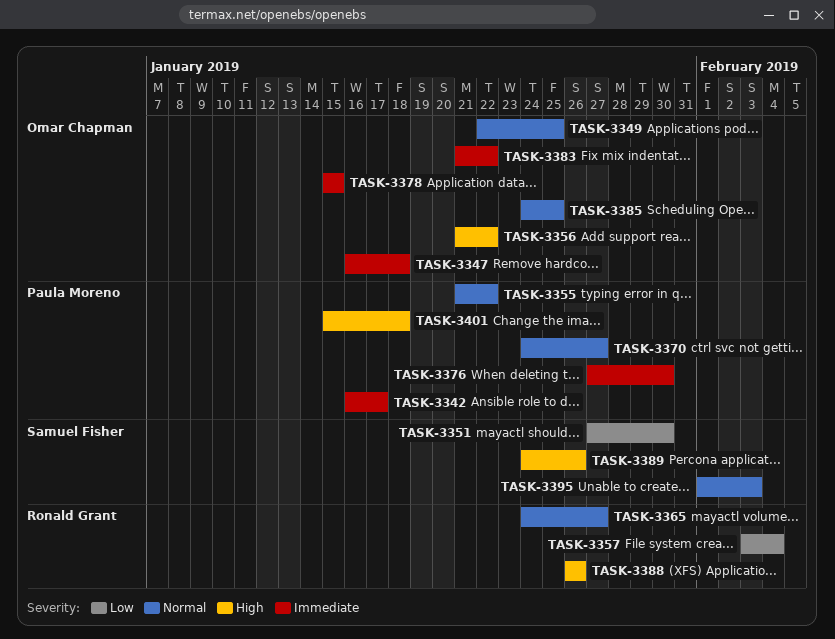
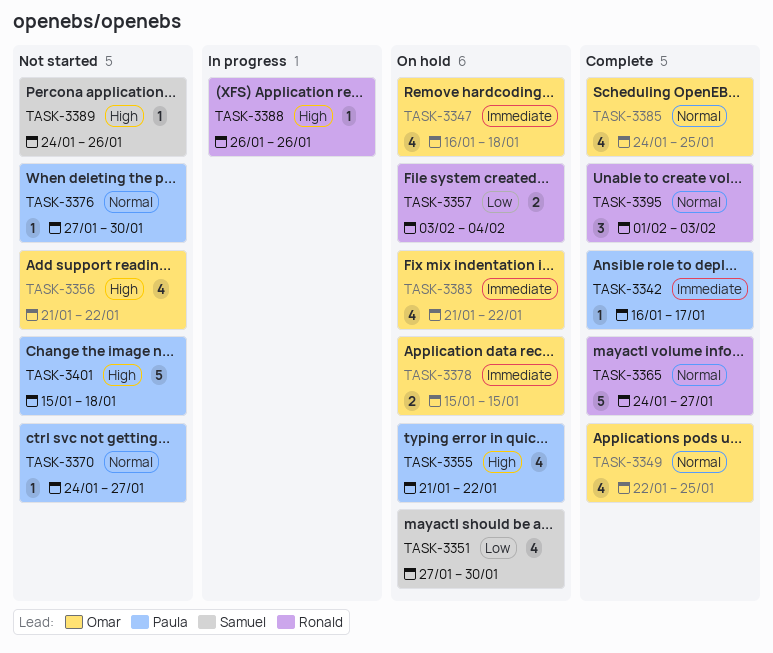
TASK-3355, priority: Normal -> High
TASK-3376, priority: Immediate -> Normal
TASK-3395, owner: Samuel Fisher -> Ronald Grant

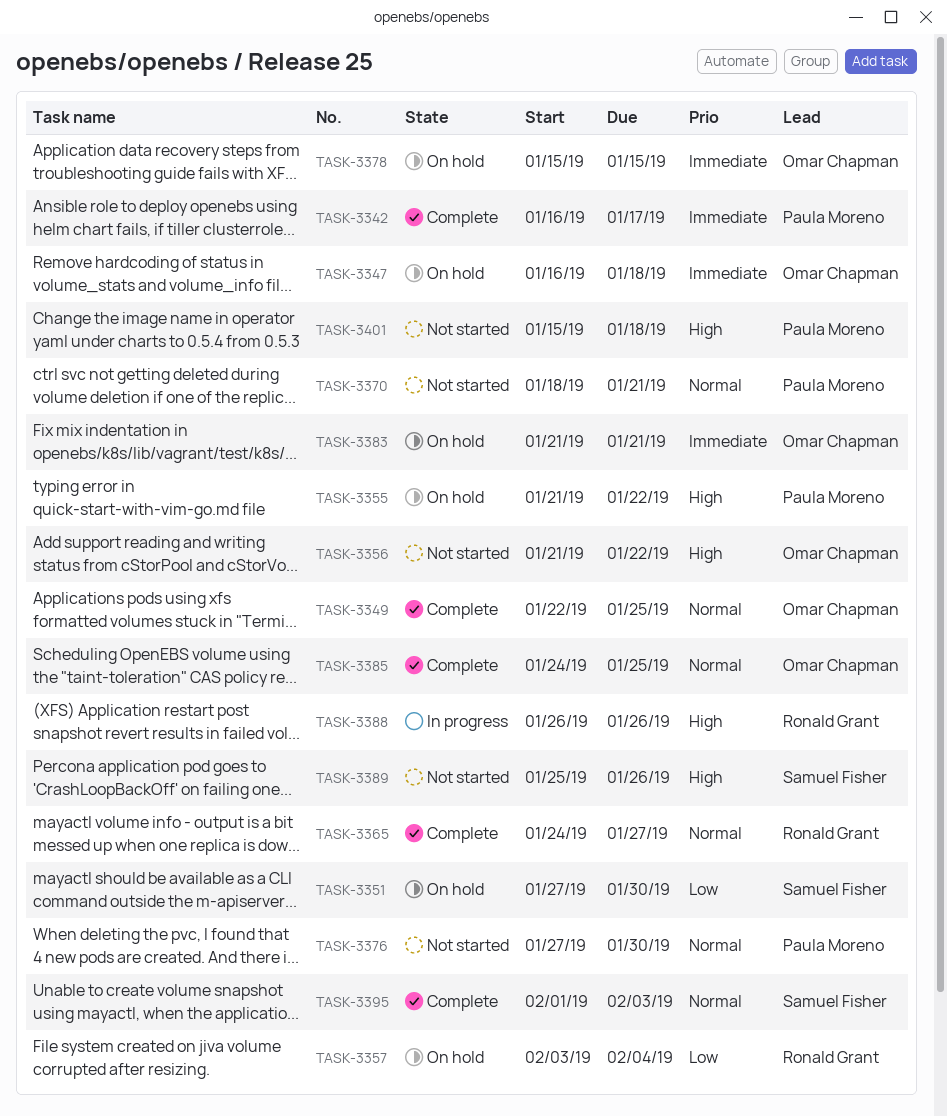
TASK-3370, start: Jan 24 -> Jan 18
TASK-3370, due: Jan 27 -> Jan 21
TASK-3383, due: Jan 22 -> Jan 21
TASK-3389, start: Jan 24 -> Jan 25
TASK-3395, owner: Ronald Grant -> Samuel Fisher

